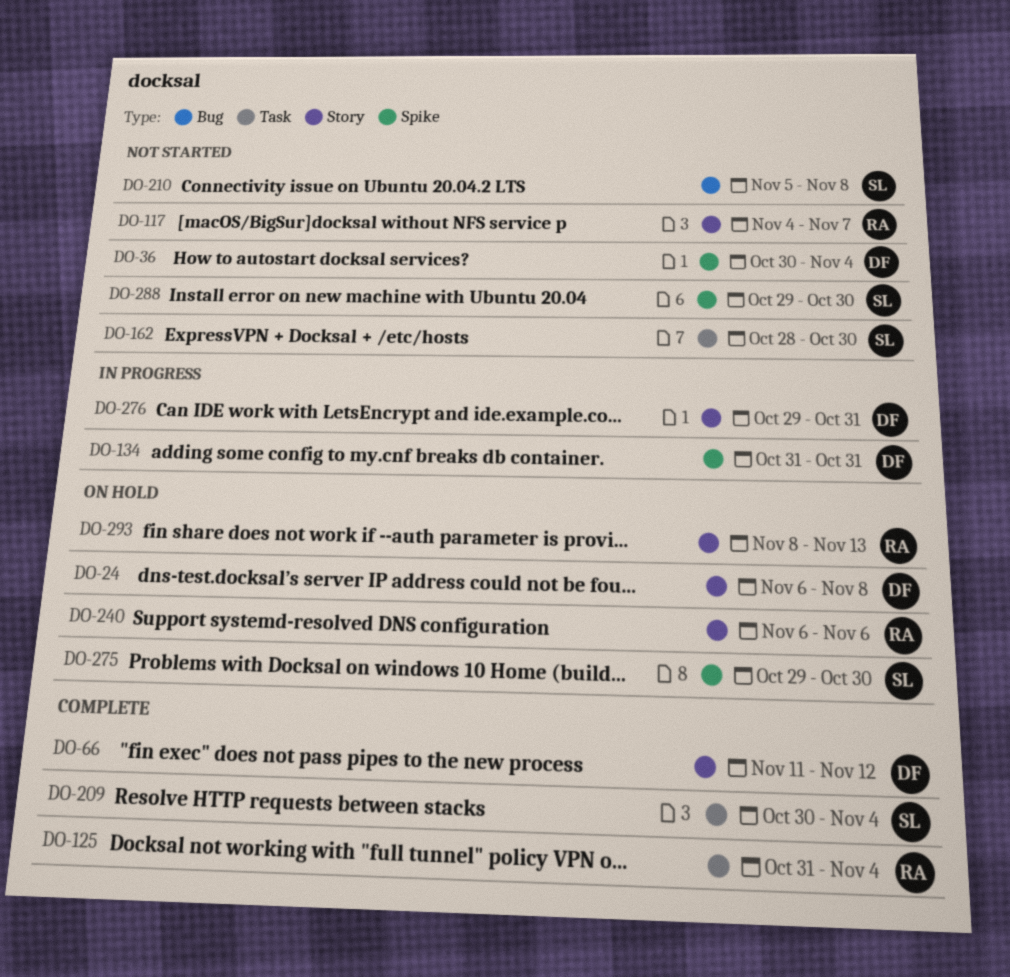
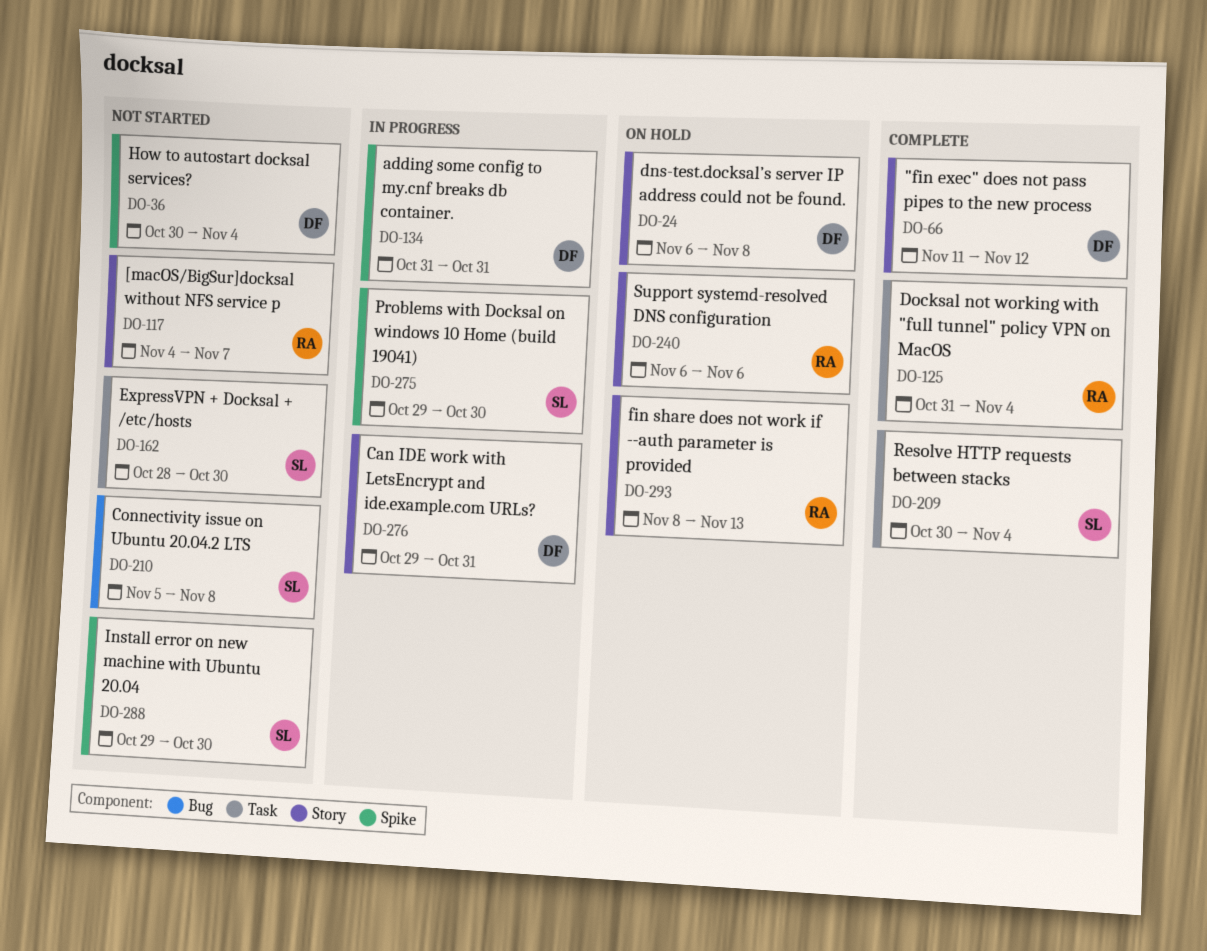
DO-275, status: On hold -> In progress

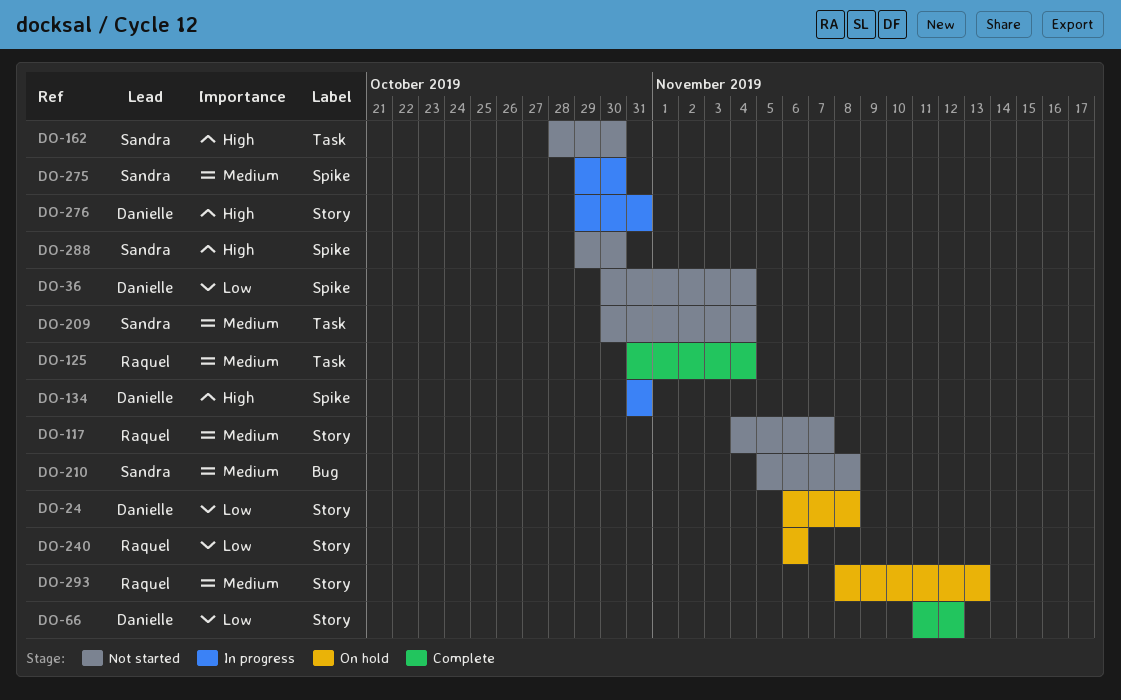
DO-209, status: Complete -> Not started

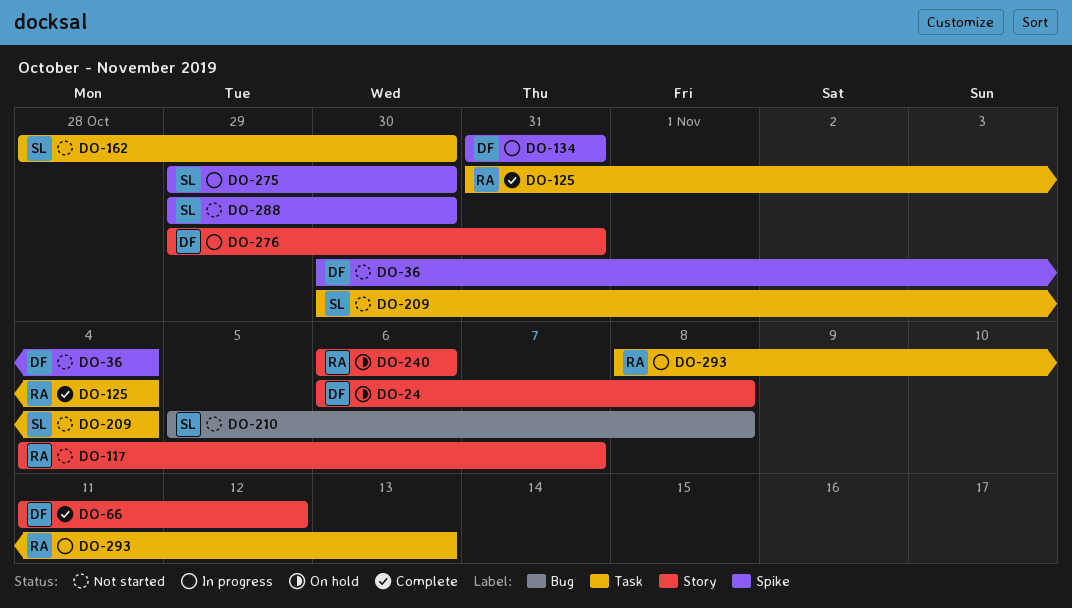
DO-293, status: On hold -> In progress
DO-293, label: Story -> Task

